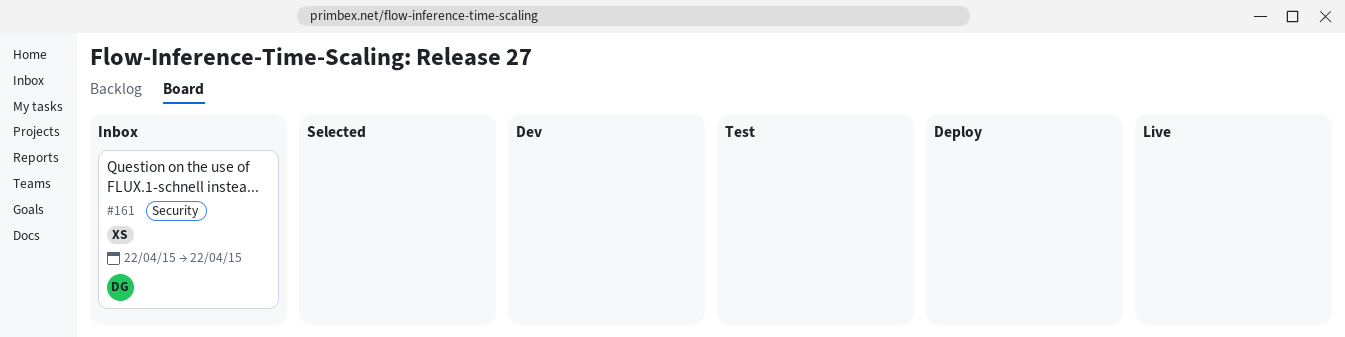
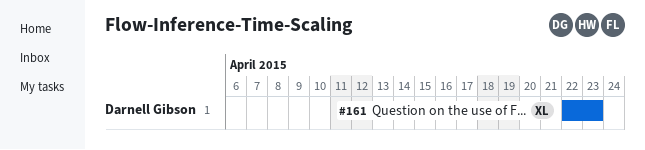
#161, estimate: XS -> XL
#161, due: Apr 22 -> Apr 23

